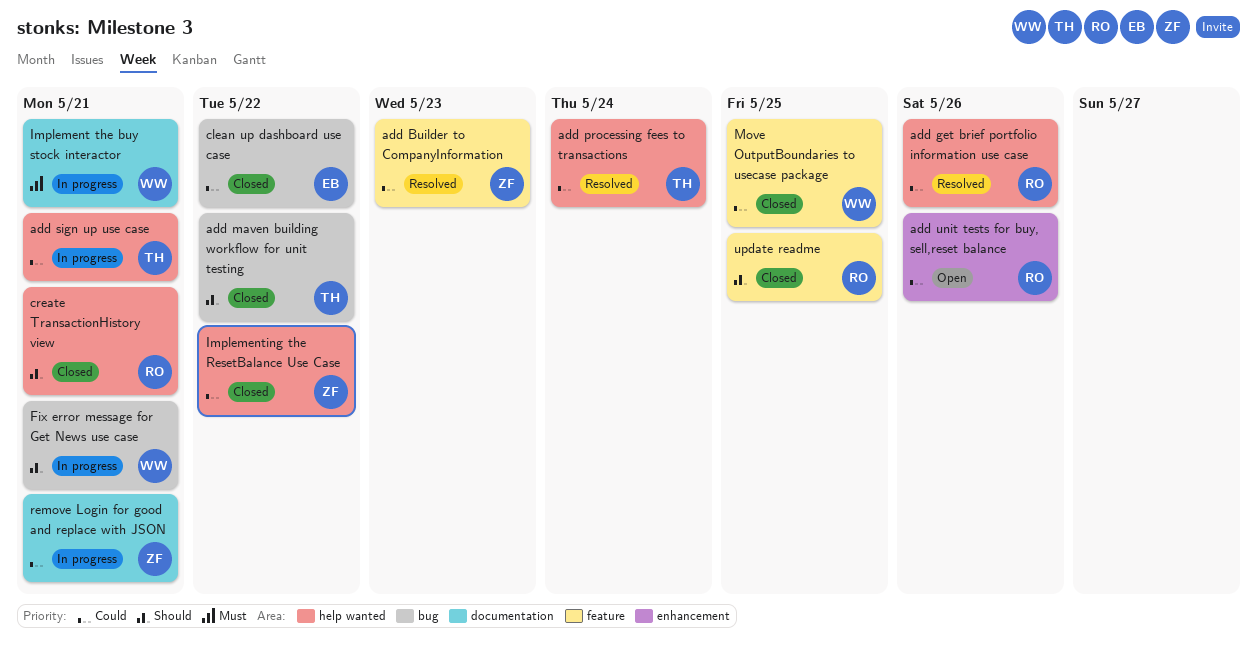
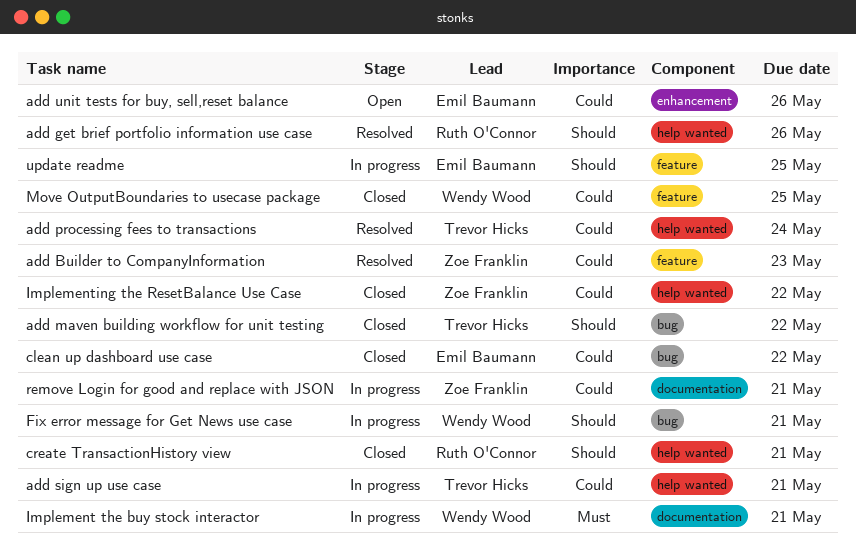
add get brief portfolio information use case, priority: Could -> Should
add unit tests for buy, sell,reset balance, owner: Ruth O'Connor -> Emil Baumann
update readme, status: Closed -> In progress
update readme, owner: Ruth O'Connor -> Emil Baumann

